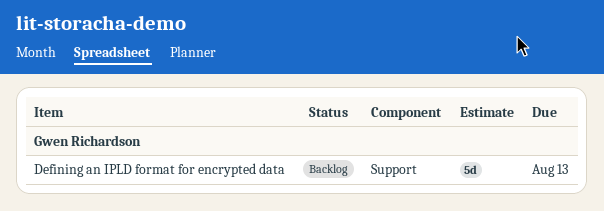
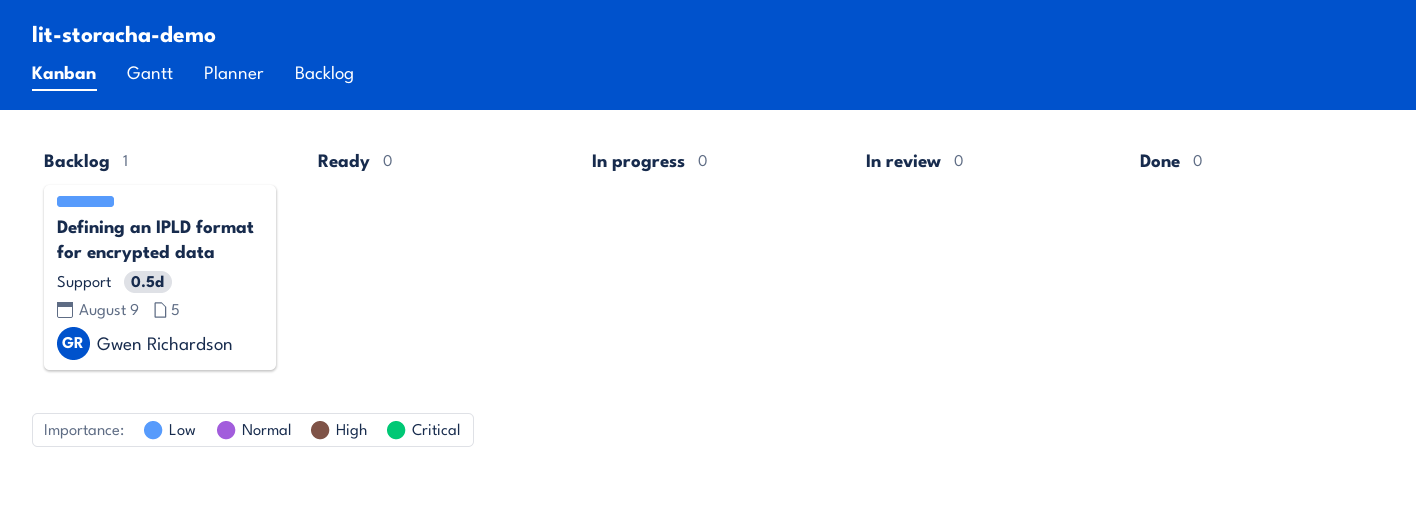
Defining an IPLD format for encrypted data, estimate: 5d -> 0.5d
Defining an IPLD format for encrypted data, due: Aug 13 -> Aug 9

